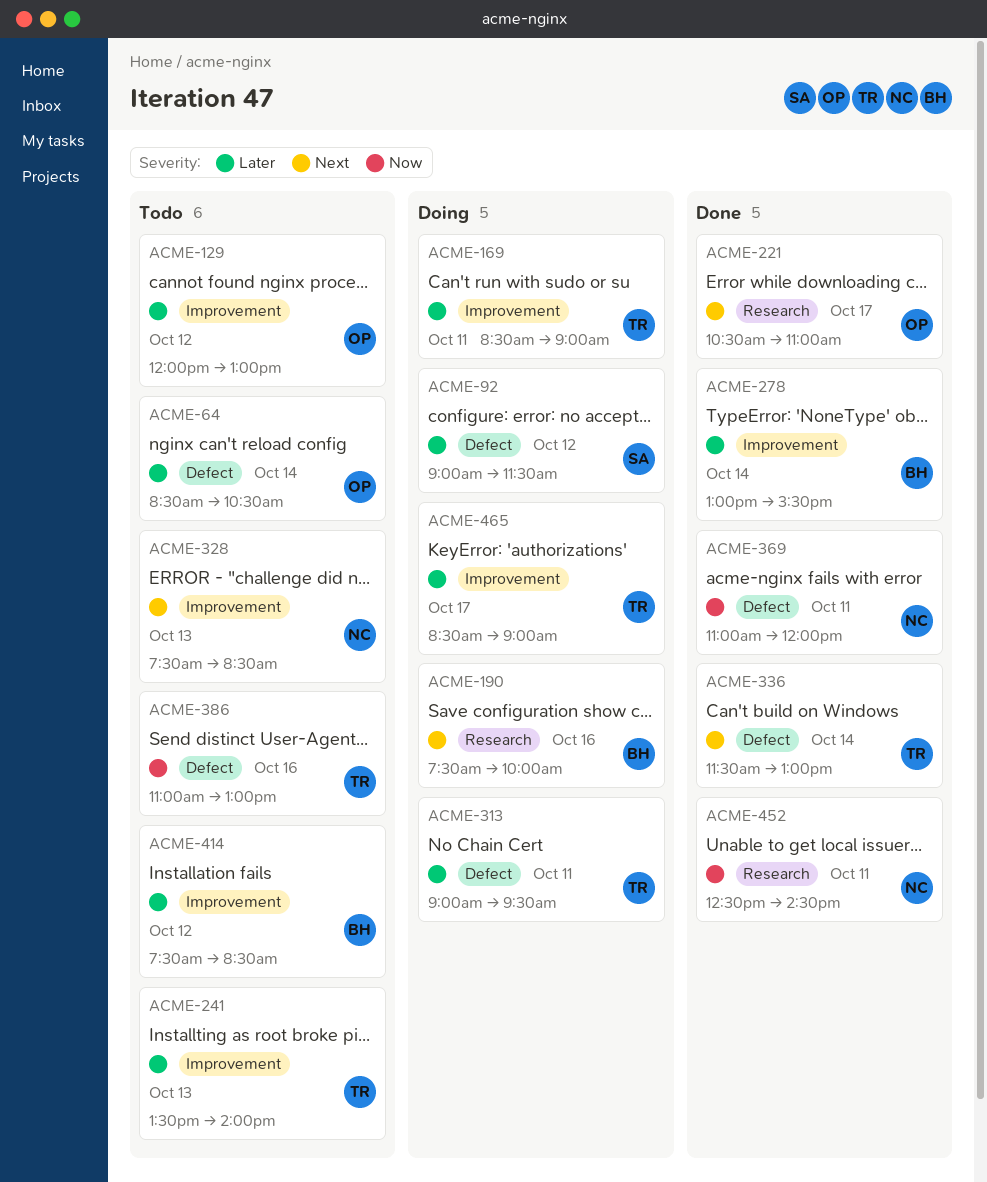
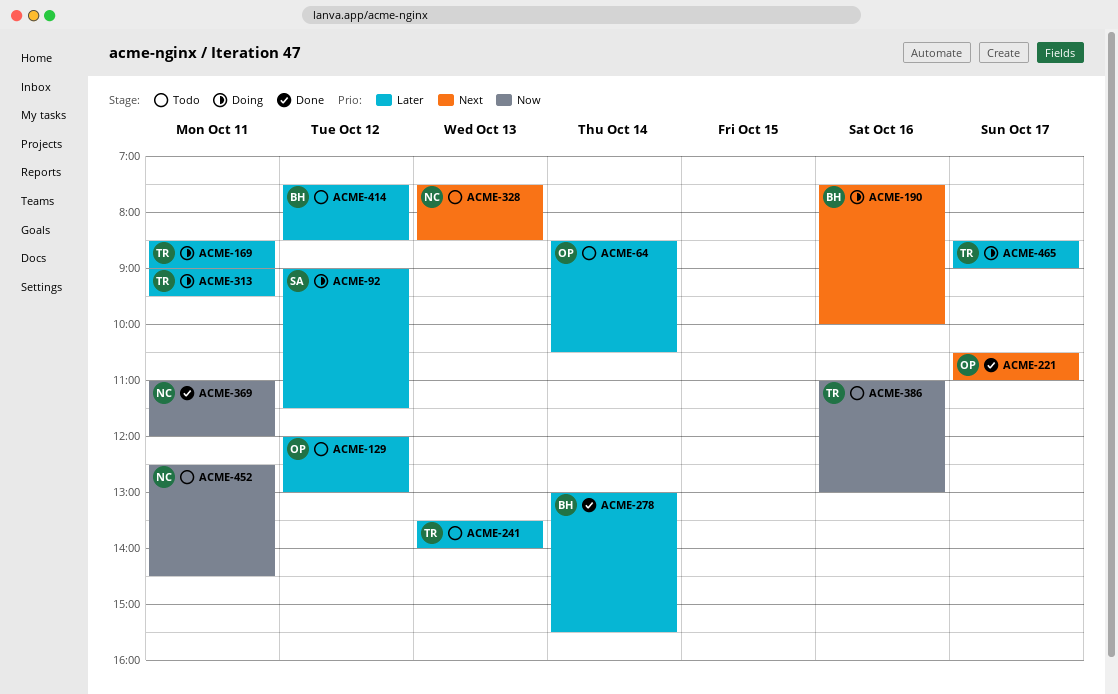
ACME-336: present -> none
ACME-452, status: Done -> Todo

